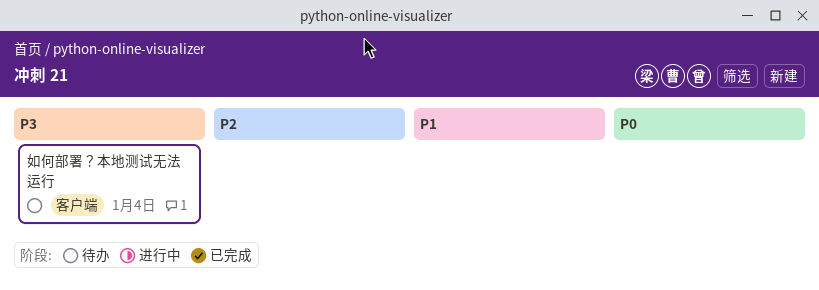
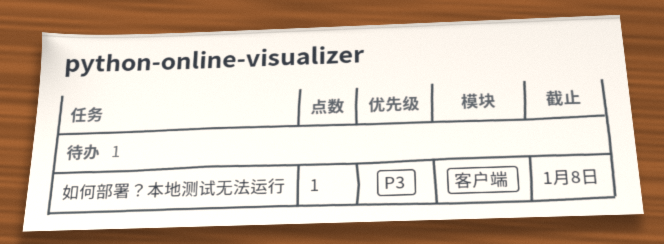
如何部署？本地测试无法运行, due: Jan 4 -> Jan 8

